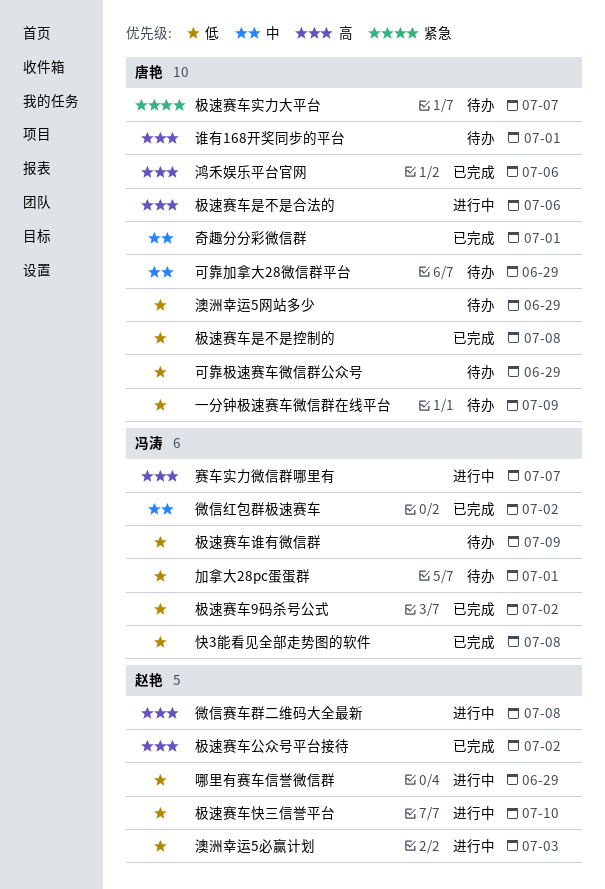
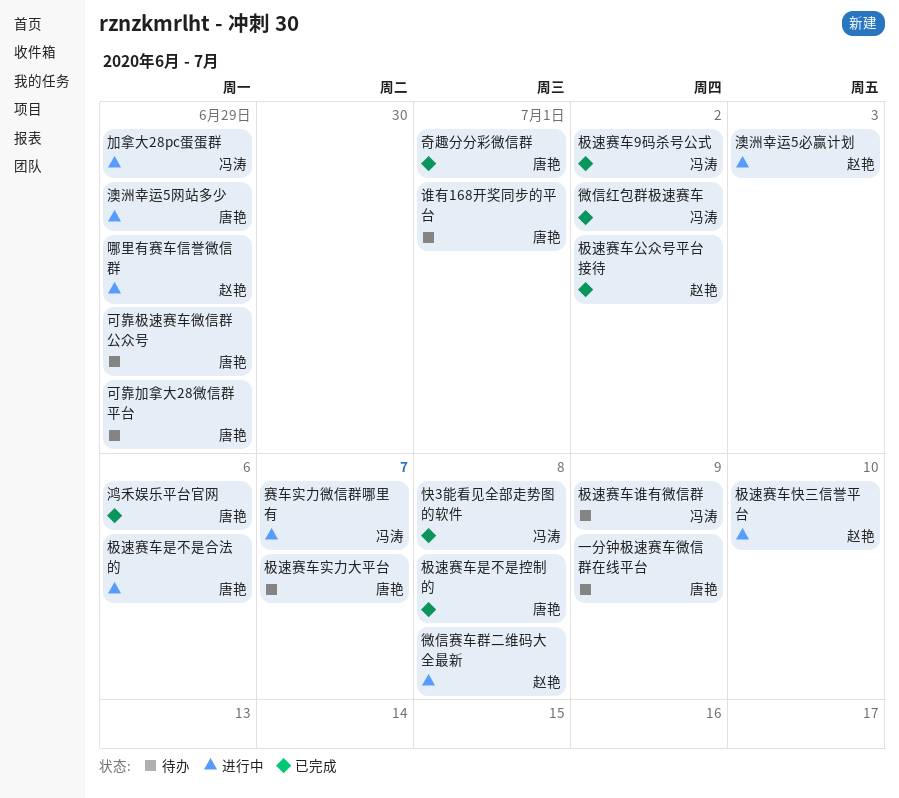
加拿大28pc蛋蛋群, status: 待办 -> 进行中
加拿大28pc蛋蛋群, due: Jul 1 -> Jun 29
澳洲幸运5网站多少, status: 待办 -> 进行中

